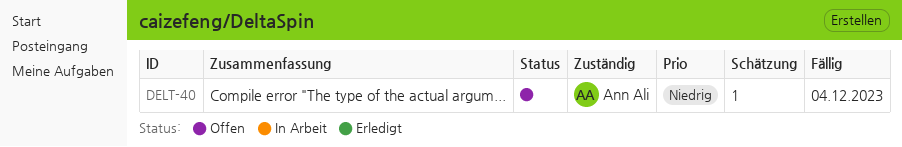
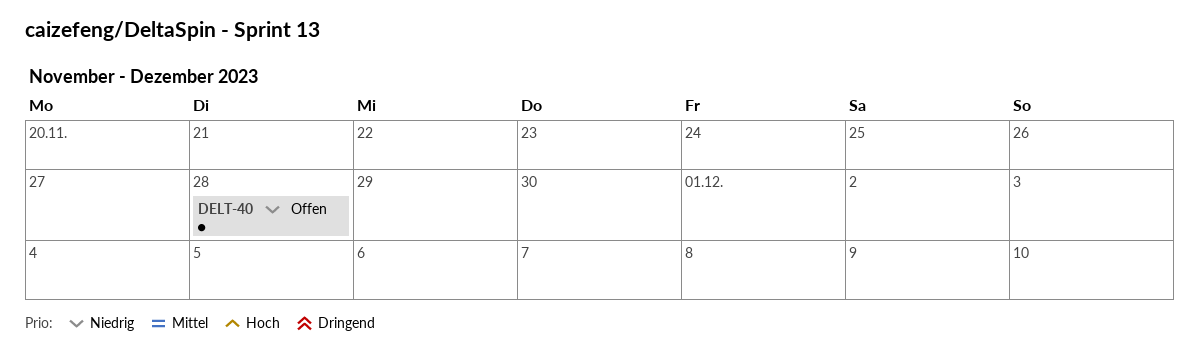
DELT-40, due: Dec 4 -> Nov 28

